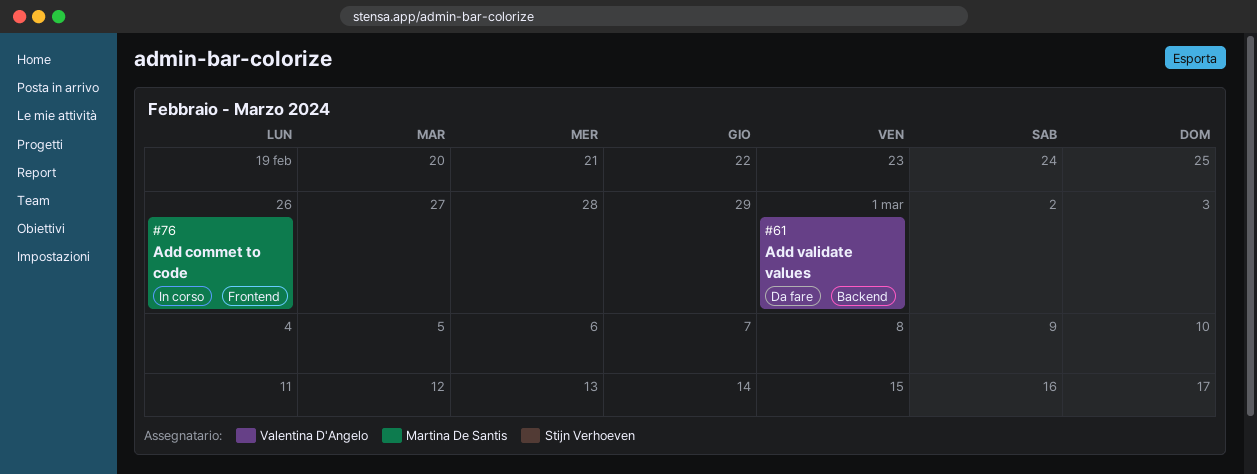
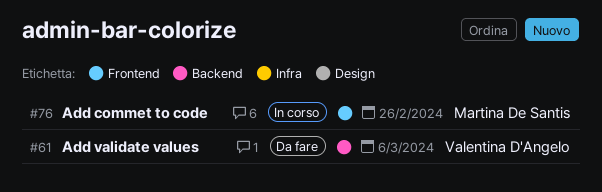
#61, due: Mar 1 -> Mar 6

